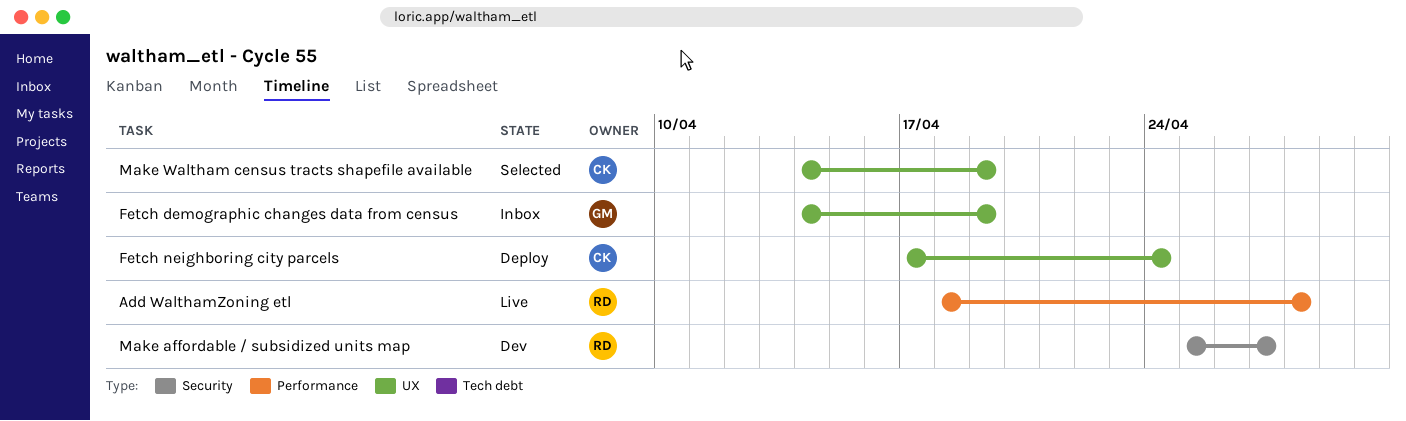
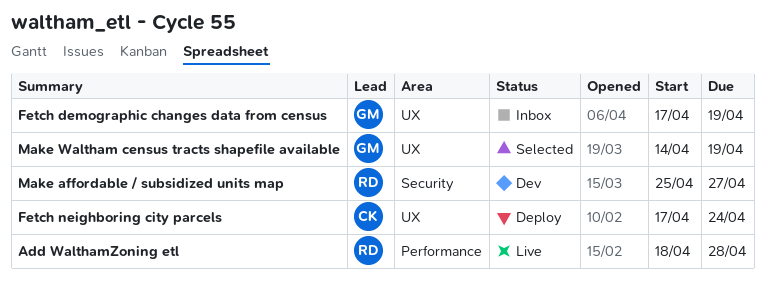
Fetch demographic changes data from census, start: Apr 14 -> Apr 17
Make Waltham census tracts shapefile available, owner: CK -> GM

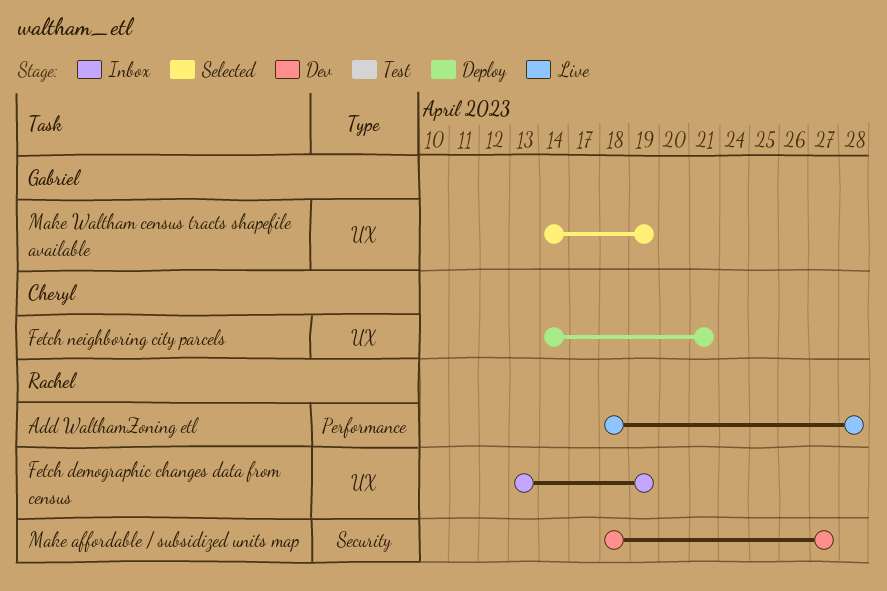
Fetch demographic changes data from census, owner: Gabriel -> Rachel
Fetch demographic changes data from census, start: Apr 17 -> Apr 13
Fetch neighboring city parcels, start: Apr 17 -> Apr 14
Fetch neighboring city parcels, due: Apr 24 -> Apr 21
Make affordable / subsidized units map, start: Apr 25 -> Apr 18

